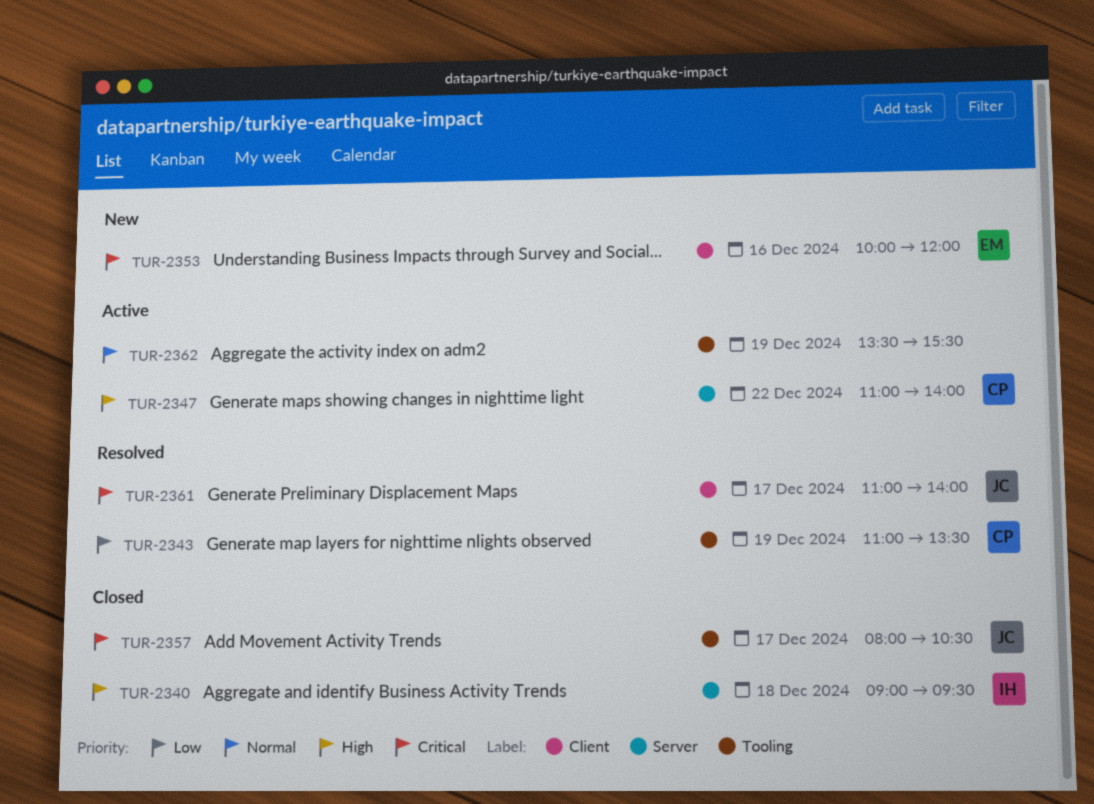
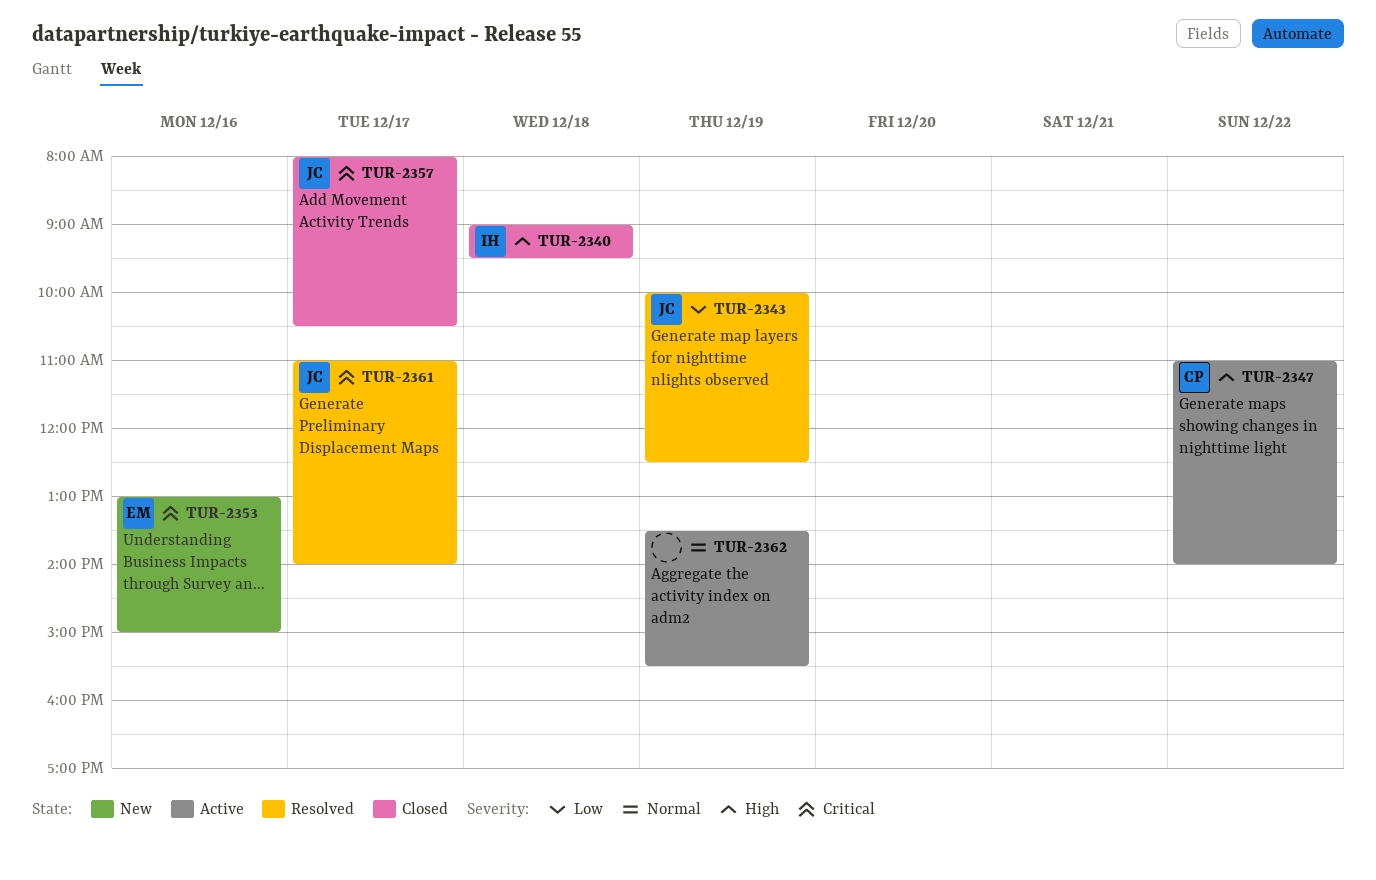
TUR-2343, owner: CP -> JC
TUR-2343, begins: 11:00 -> 10:00
TUR-2343, ends: 13:30 -> 12:30
TUR-2353, begins: 10:00 -> 13:00
TUR-2353, ends: 12:00 -> 15:00

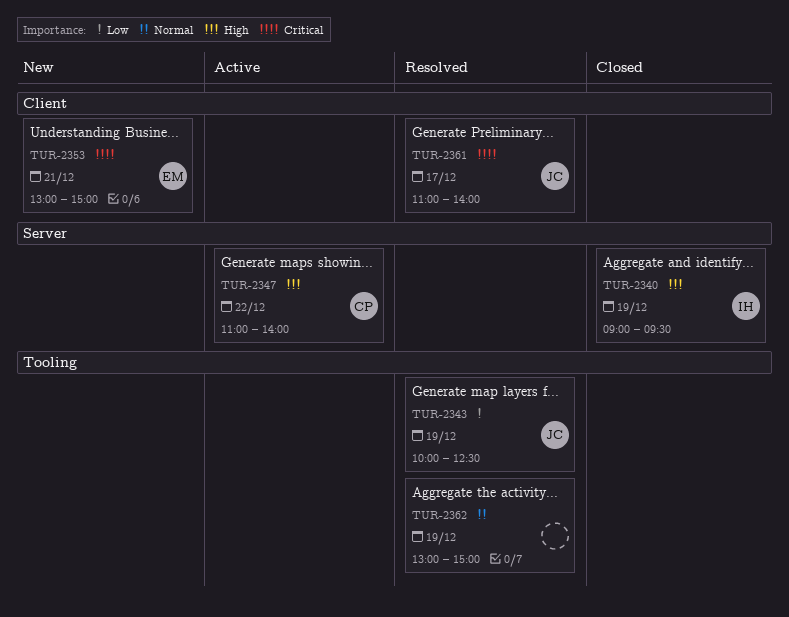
TUR-2340, day: Dec 18 -> Dec 19
TUR-2353, day: Dec 16 -> Dec 21
TUR-2357: present -> none
TUR-2362, status: Active -> Resolved
TUR-2362, begins: 13:30 -> 13:00
TUR-2362, ends: 15:30 -> 15:00

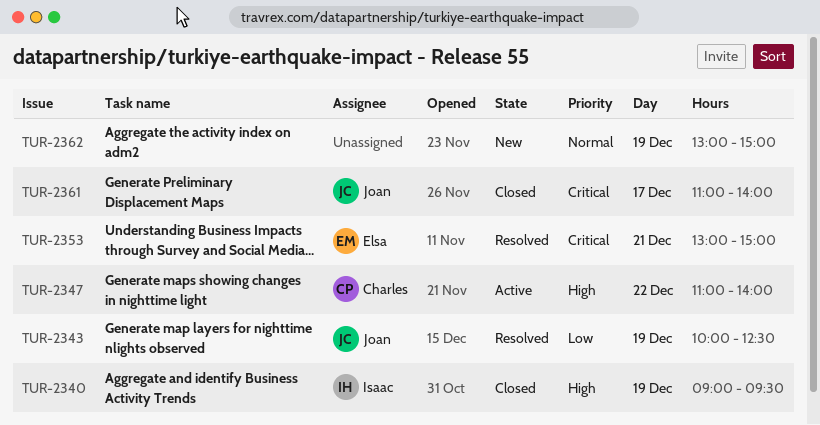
TUR-2353, status: New -> Resolved
TUR-2361, status: Resolved -> Closed
TUR-2362, status: Resolved -> New

